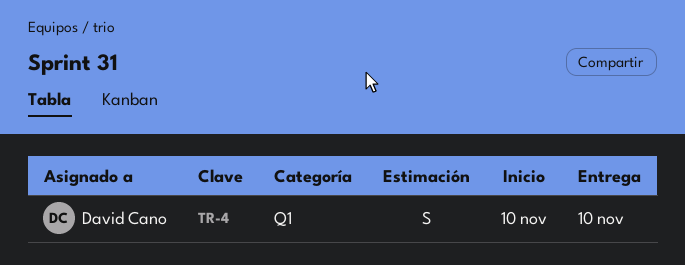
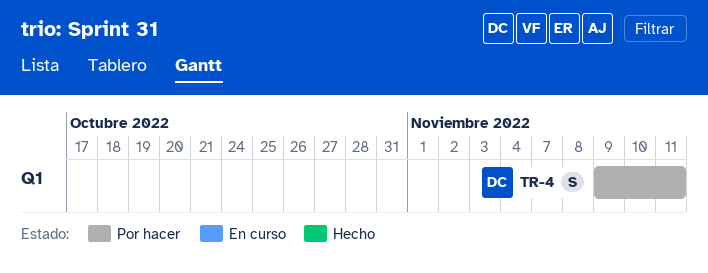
TR-4, start: Nov 10 -> Nov 9
TR-4, due: Nov 10 -> Nov 11

